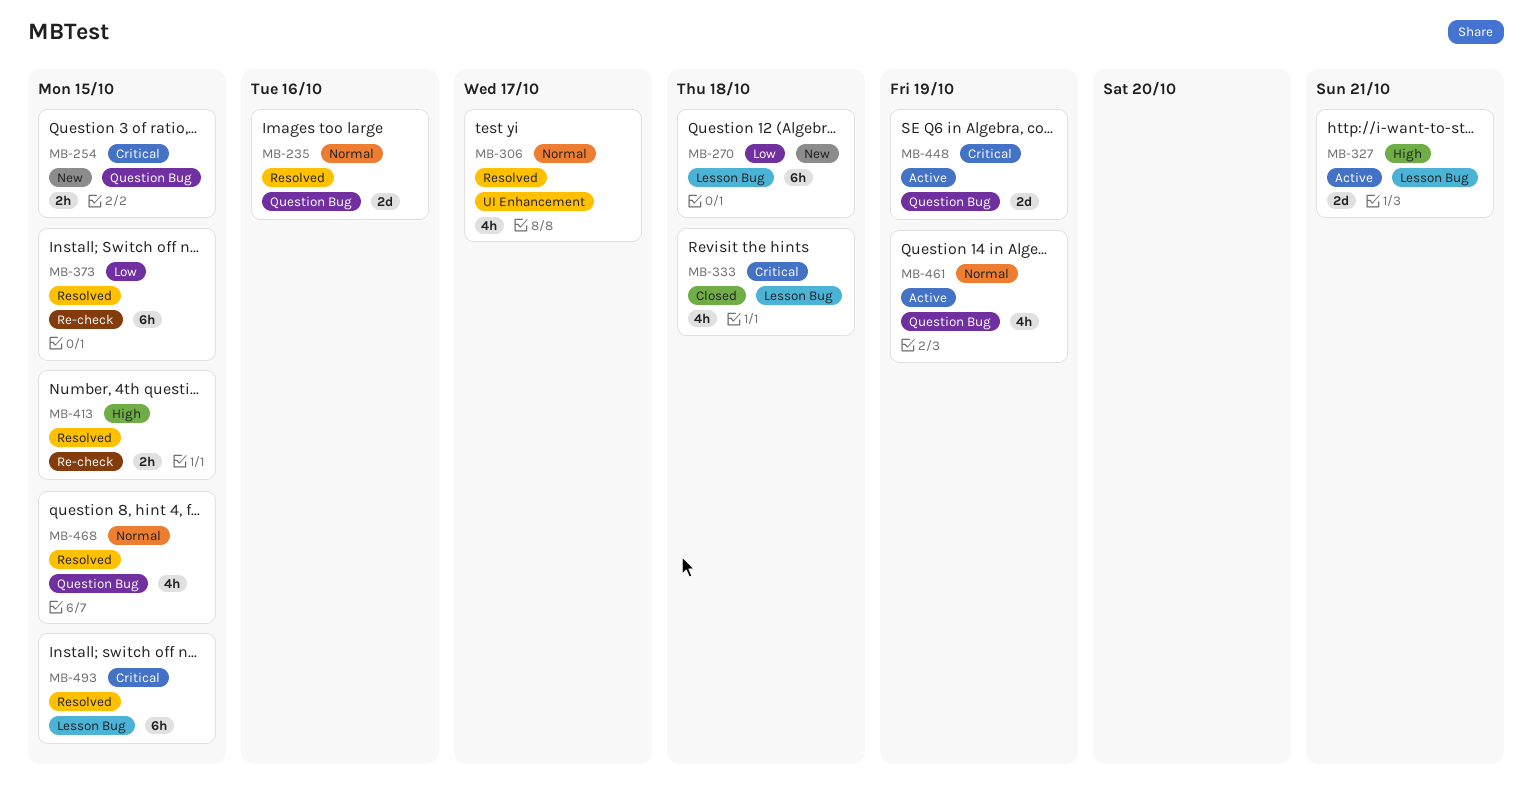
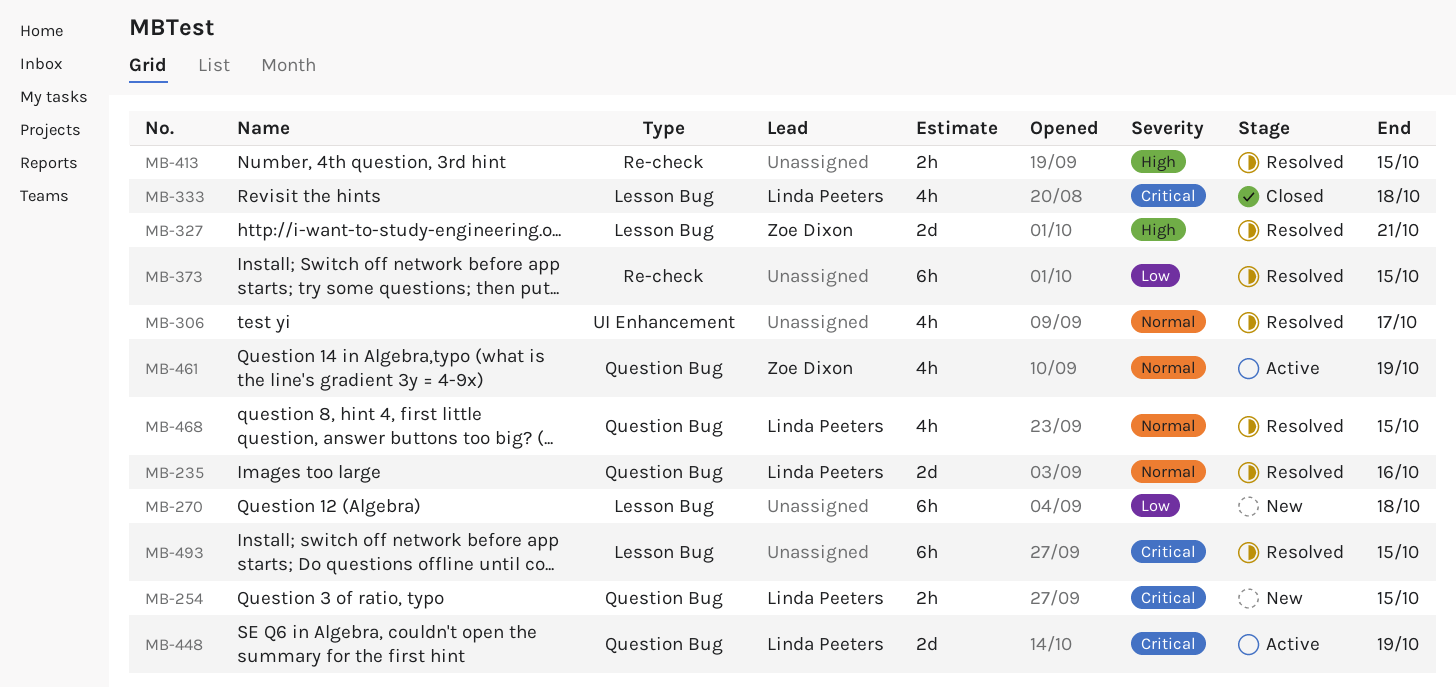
MB-327, status: Active -> Resolved

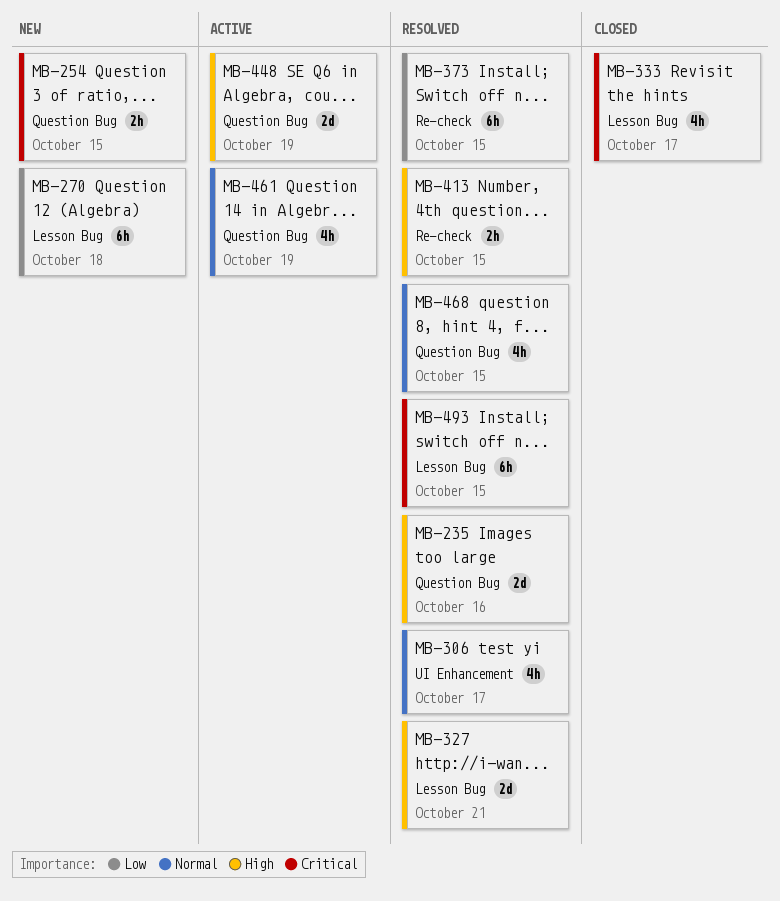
MB-235, priority: Normal -> High
MB-333, due: Oct 18 -> Oct 17
MB-448, priority: Critical -> High

